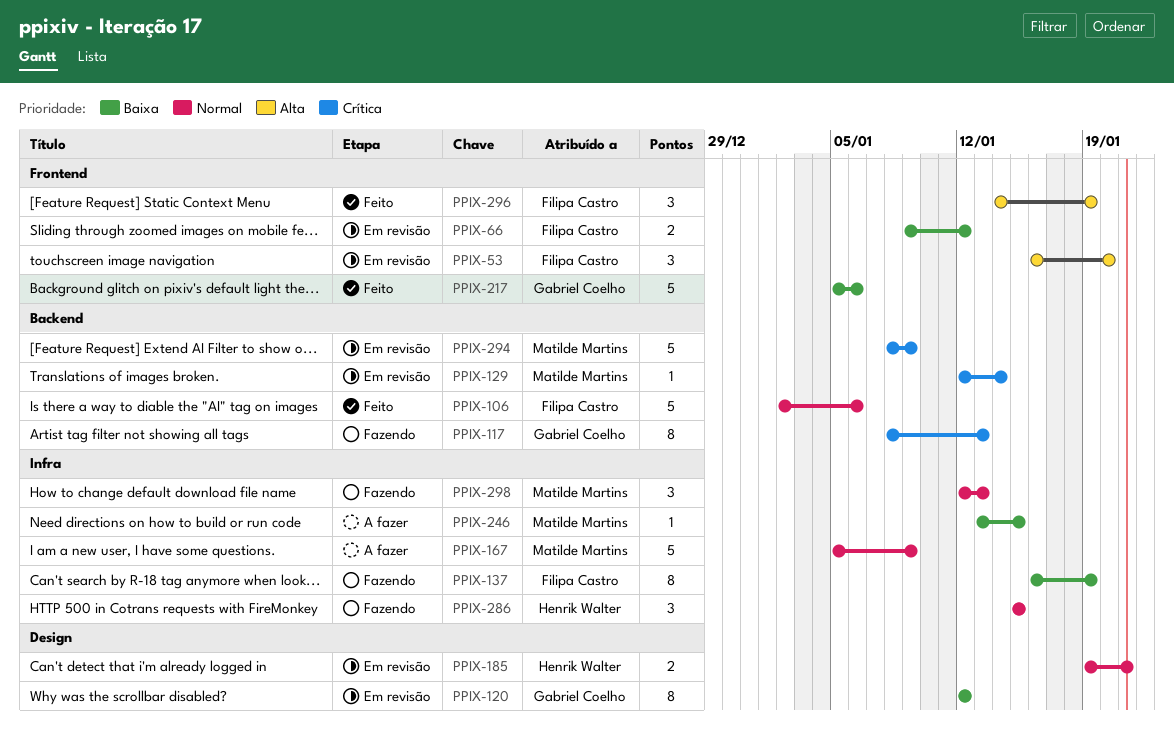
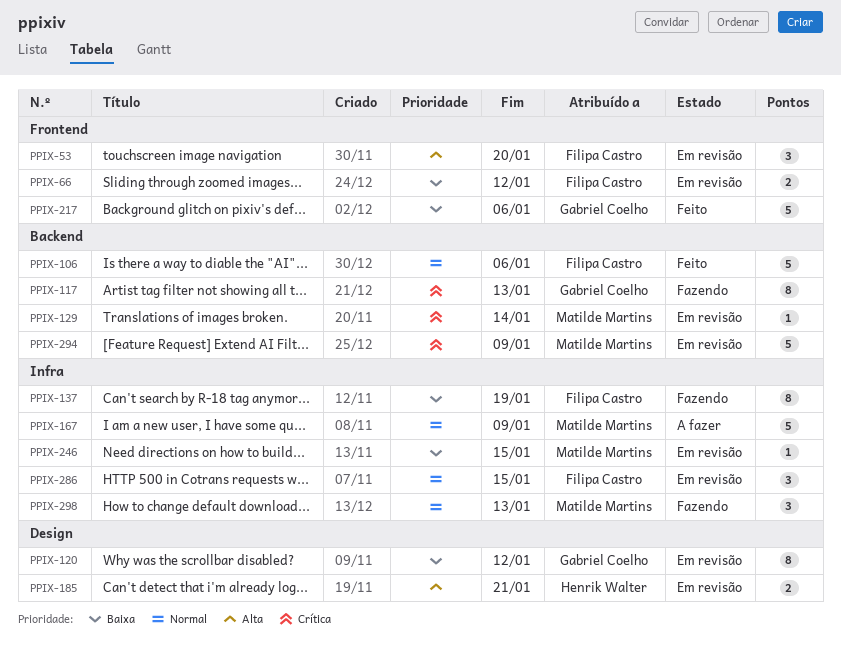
PPIX-185, priority: Normal -> Alta
PPIX-246, status: A fazer -> Em revisão
PPIX-286, status: Fazendo -> Em revisão
PPIX-286, owner: Henrik Walter -> Filipa Castro
PPIX-296: present -> none

